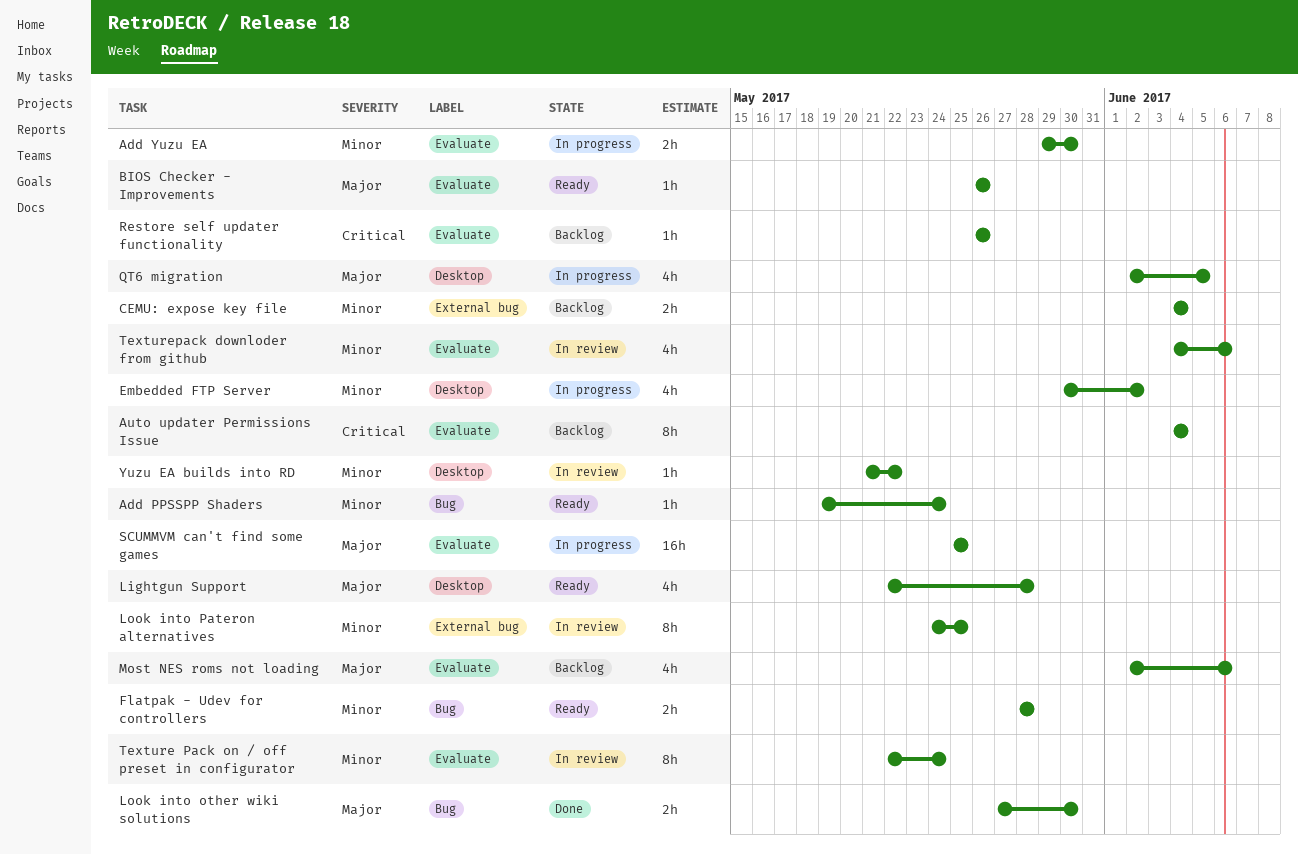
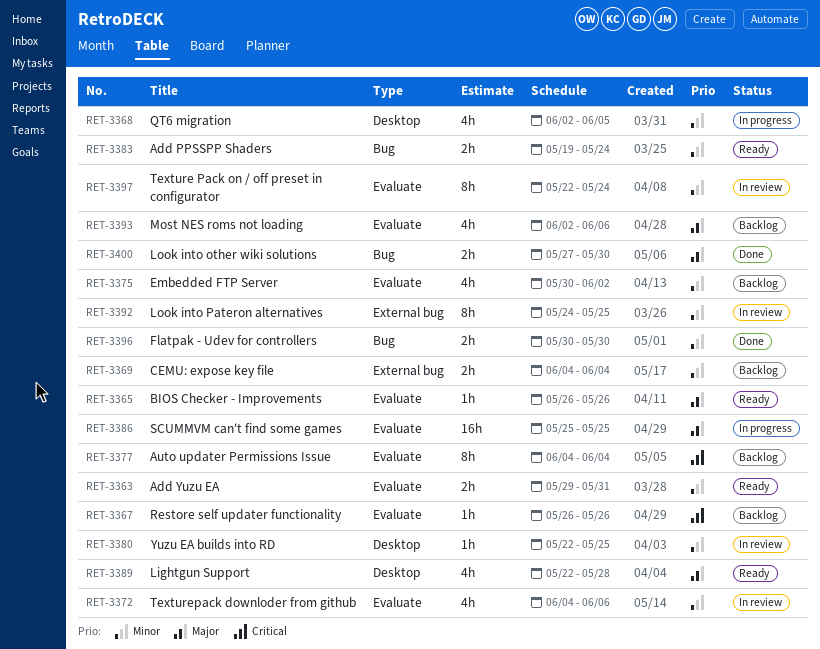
Add PPSSPP Shaders, estimate: 1h -> 2h
Add Yuzu EA, status: In progress -> Ready
Add Yuzu EA, due: May 30 -> May 31
Embedded FTP Server, status: In progress -> Backlog
Embedded FTP Server, label: Desktop -> Evaluate
Flatpak - Udev for controllers, status: Ready -> Done
Flatpak - Udev for controllers, start: May 28 -> May 30
Flatpak - Udev for controllers, due: May 28 -> May 30
QT6 migration, priority: Major -> Minor
Yuzu EA builds into RD, start: May 21 -> May 22
Yuzu EA builds into RD, due: May 22 -> May 25

